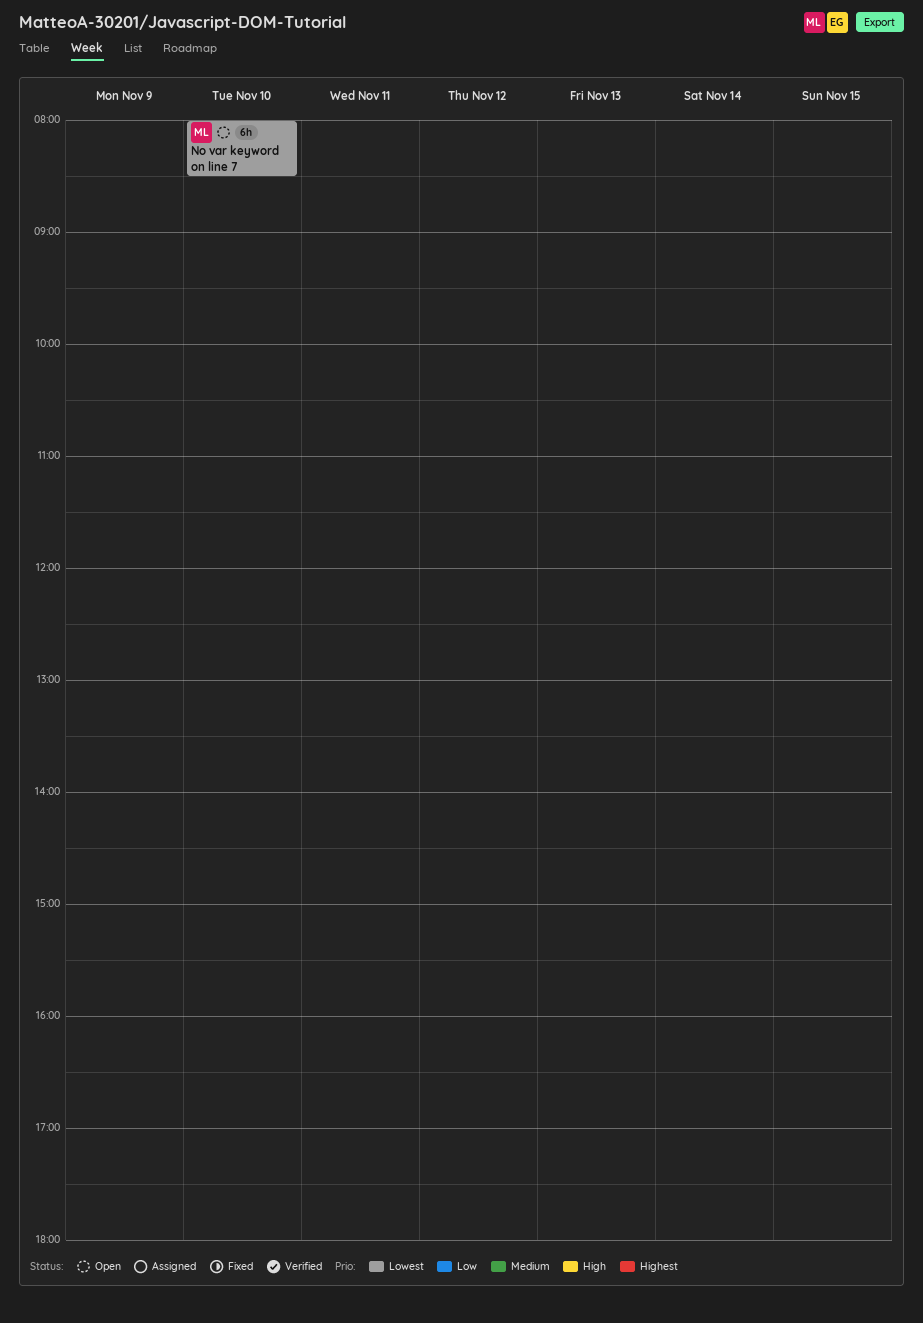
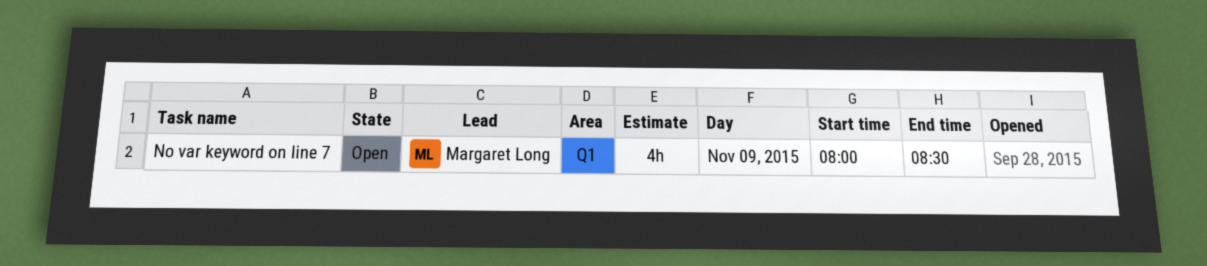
No var keyword on line 7, estimate: 6h -> 4h
No var keyword on line 7, day: Nov 10 -> Nov 9

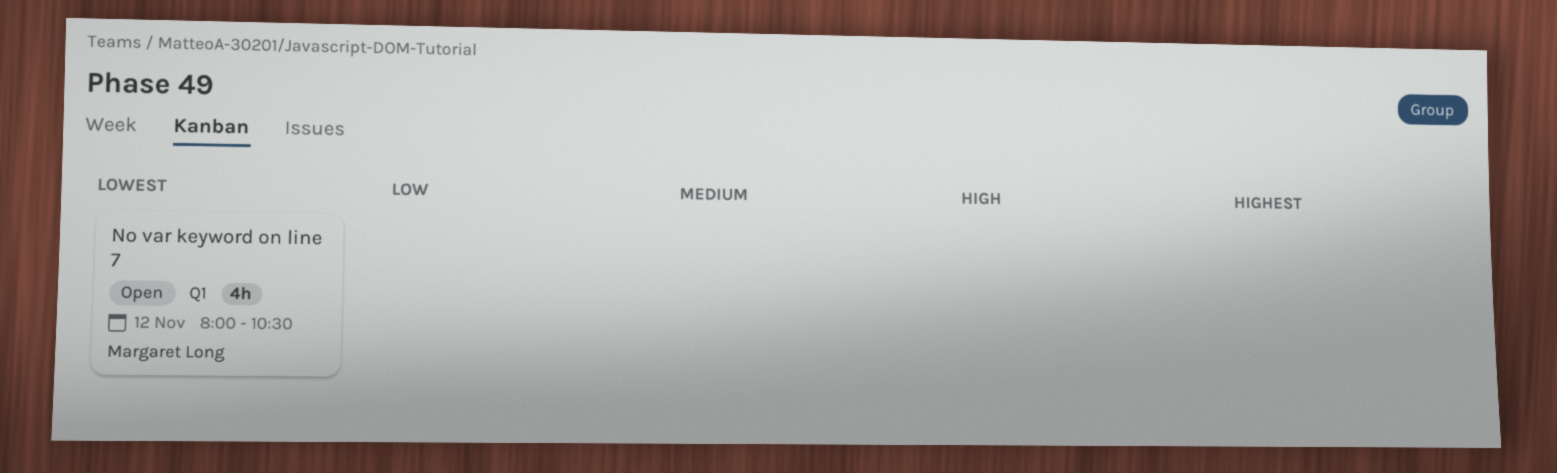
No var keyword on line 7, day: Nov 9 -> Nov 12
No var keyword on line 7, ends: 08:30 -> 10:30

